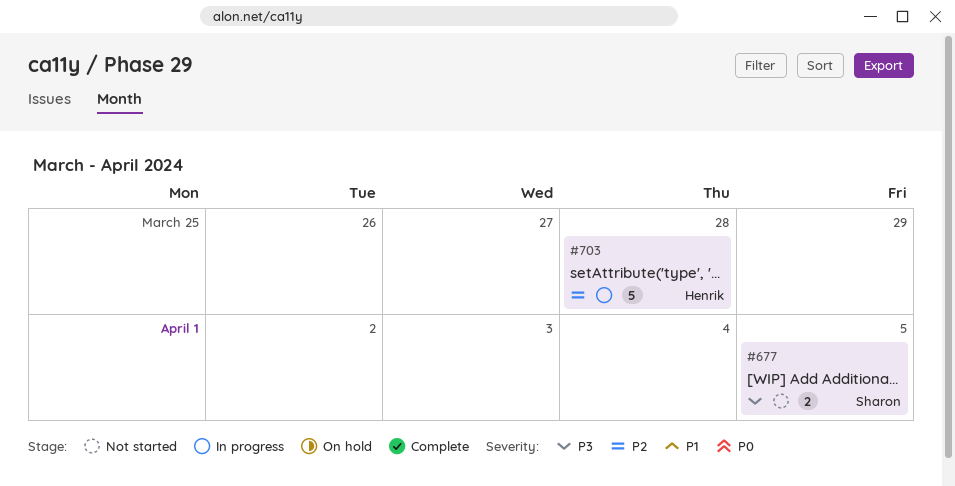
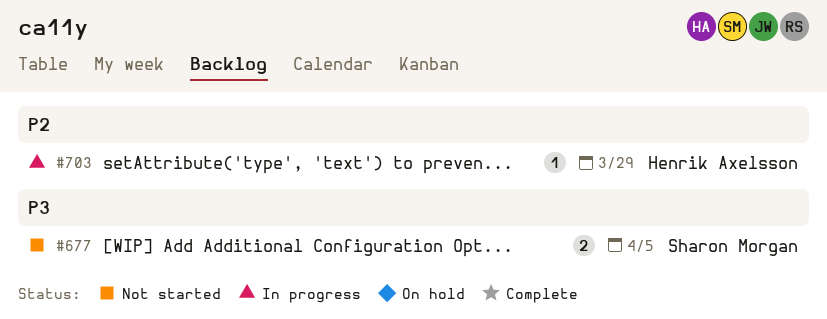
#703, estimate: 5 -> 1
#703, due: Mar 28 -> Mar 29

